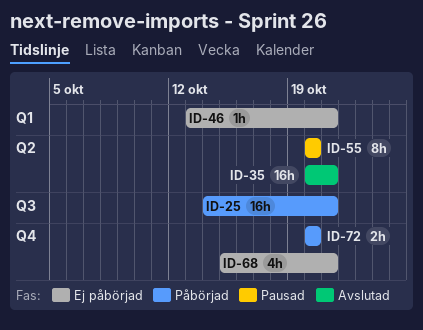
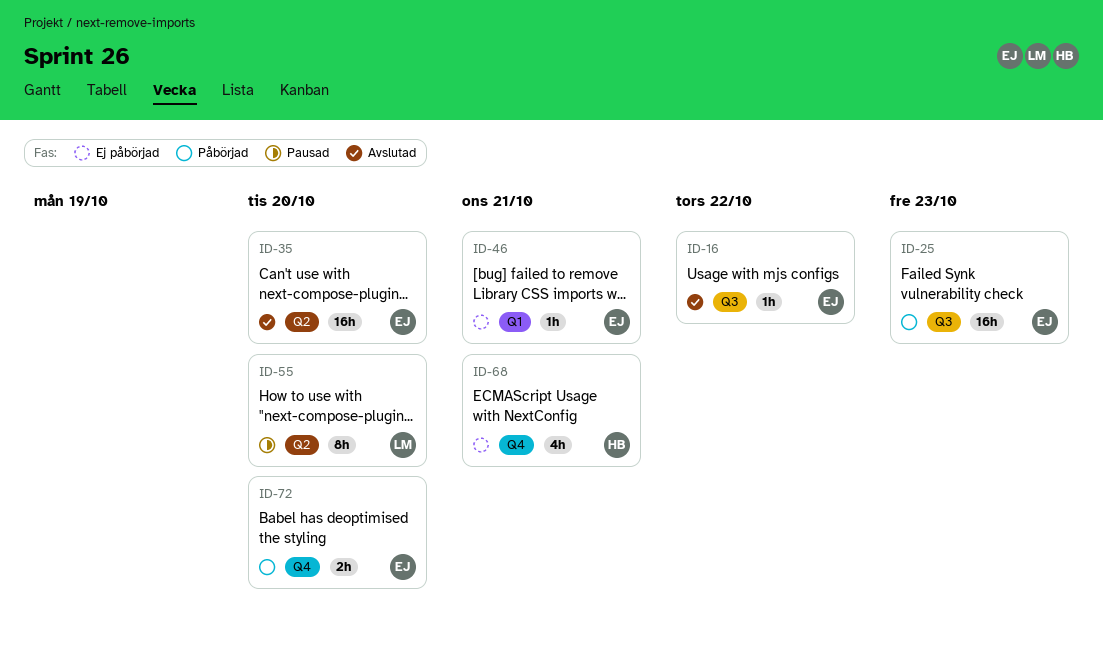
ID-16: none -> present
ID-25, due: Oct 21 -> Oct 23
ID-35, due: Oct 21 -> Oct 20

